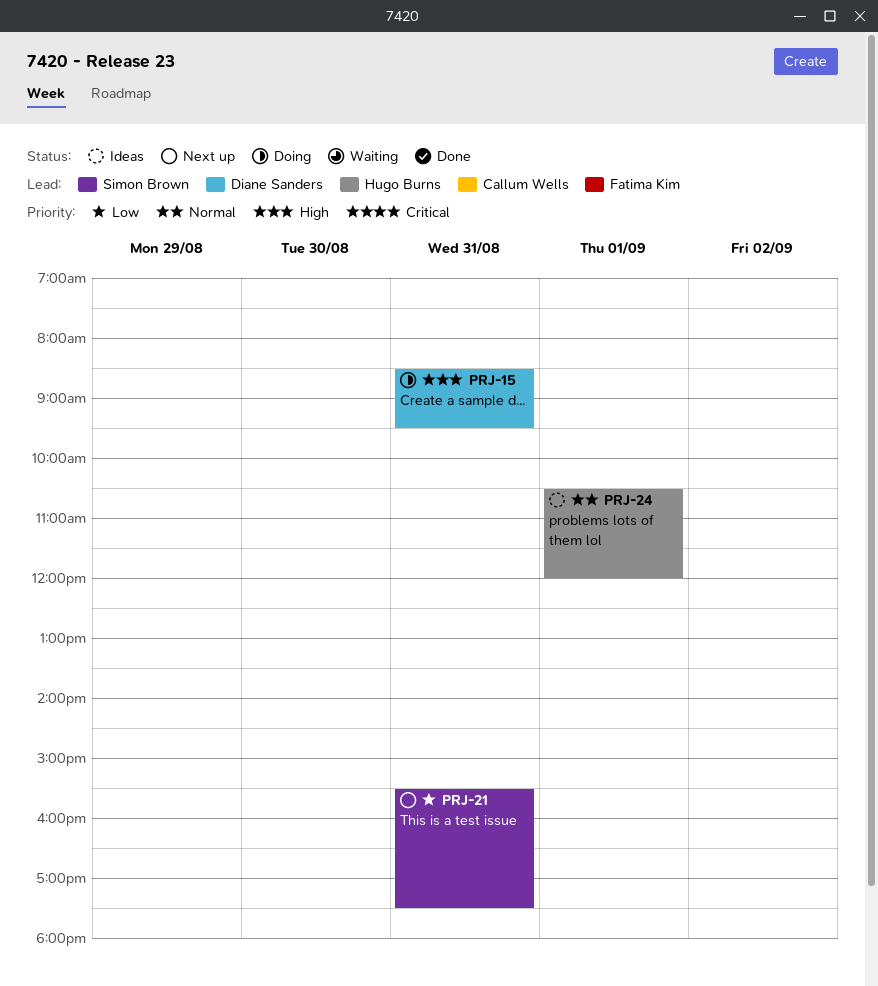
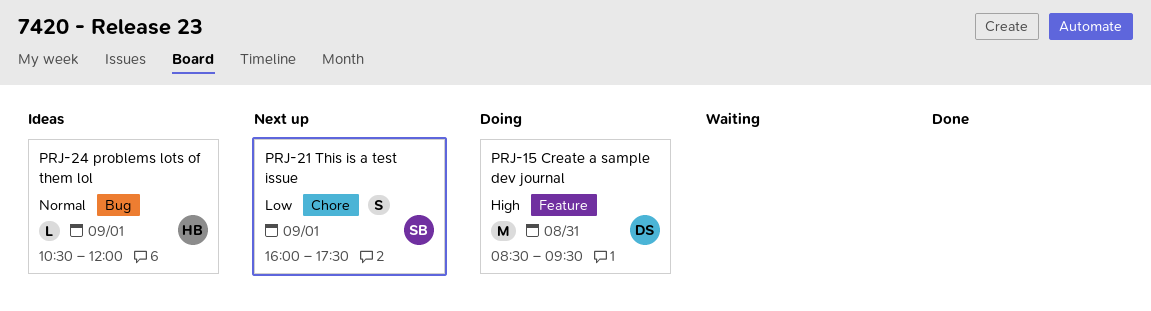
PRJ-21, day: Aug 31 -> Sep 1
PRJ-21, begins: 15:30 -> 16:00

